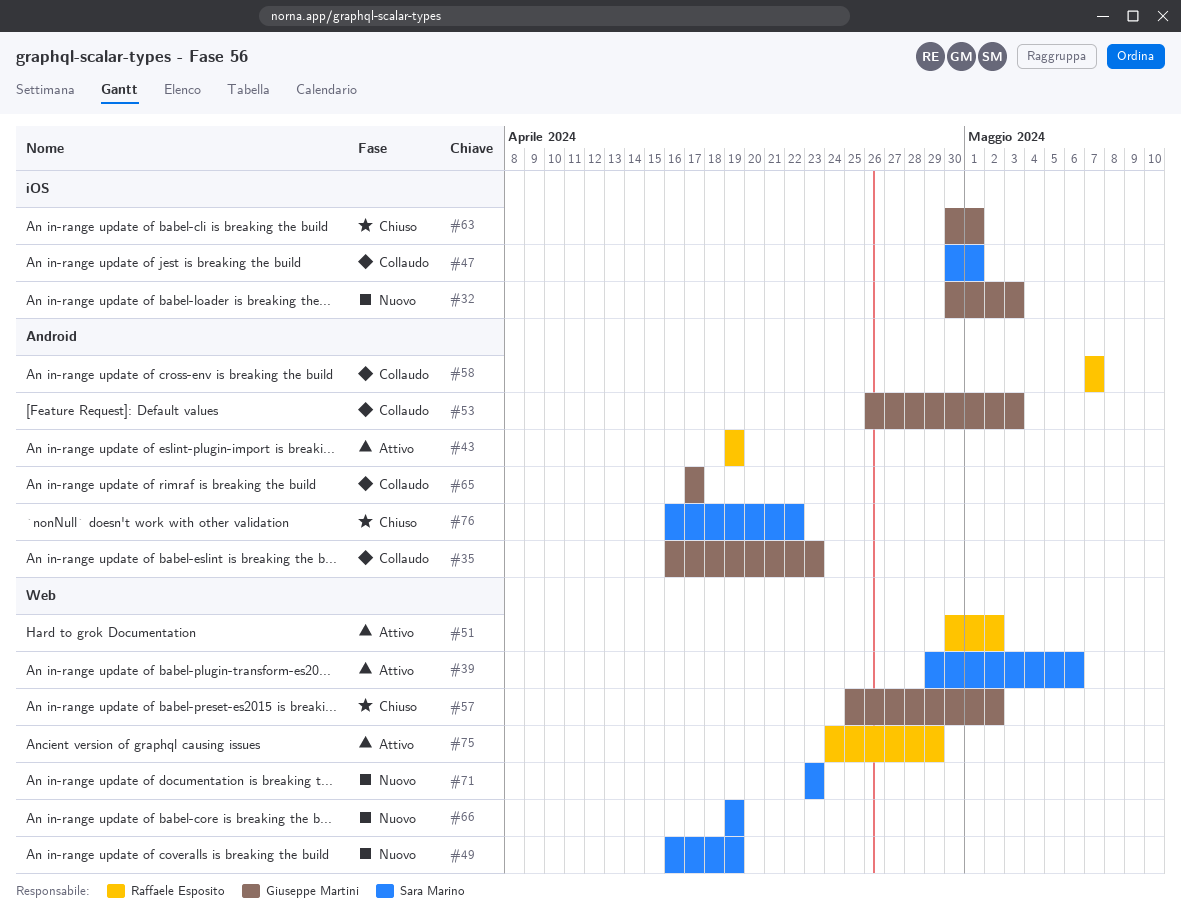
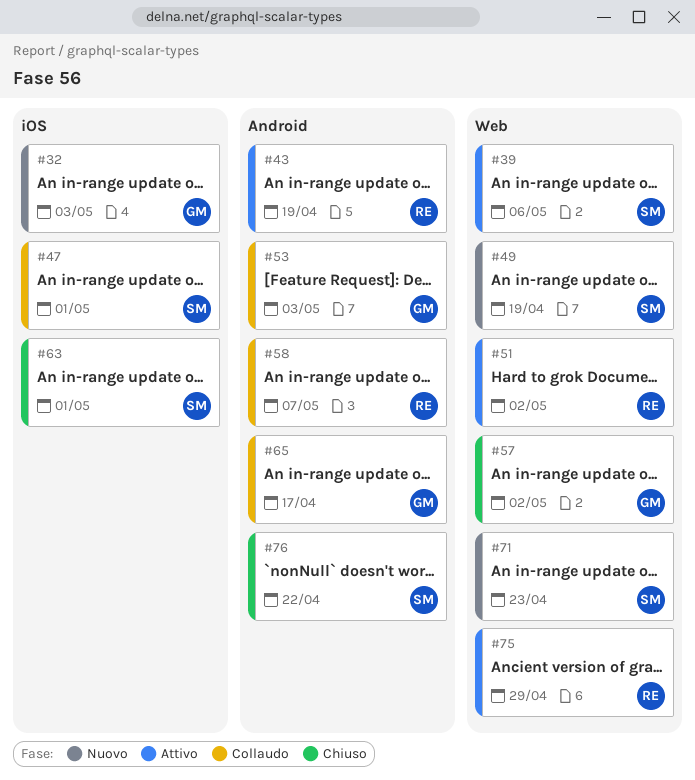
#35: present -> none
#63, owner: Giuseppe Martini -> Sara Marino
#66: present -> none

